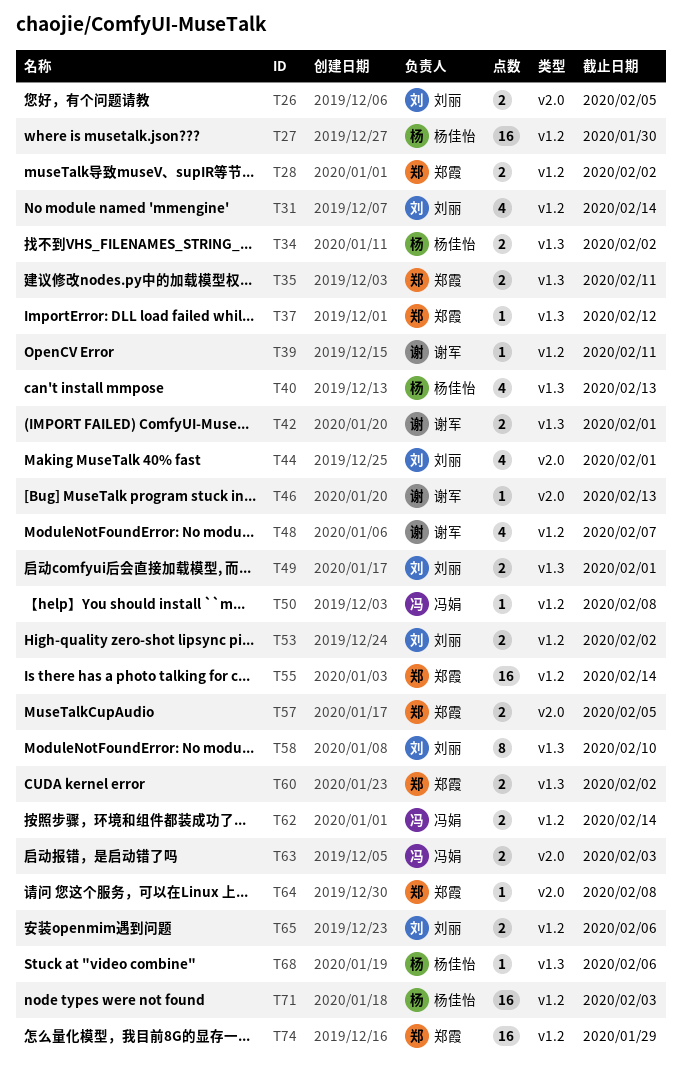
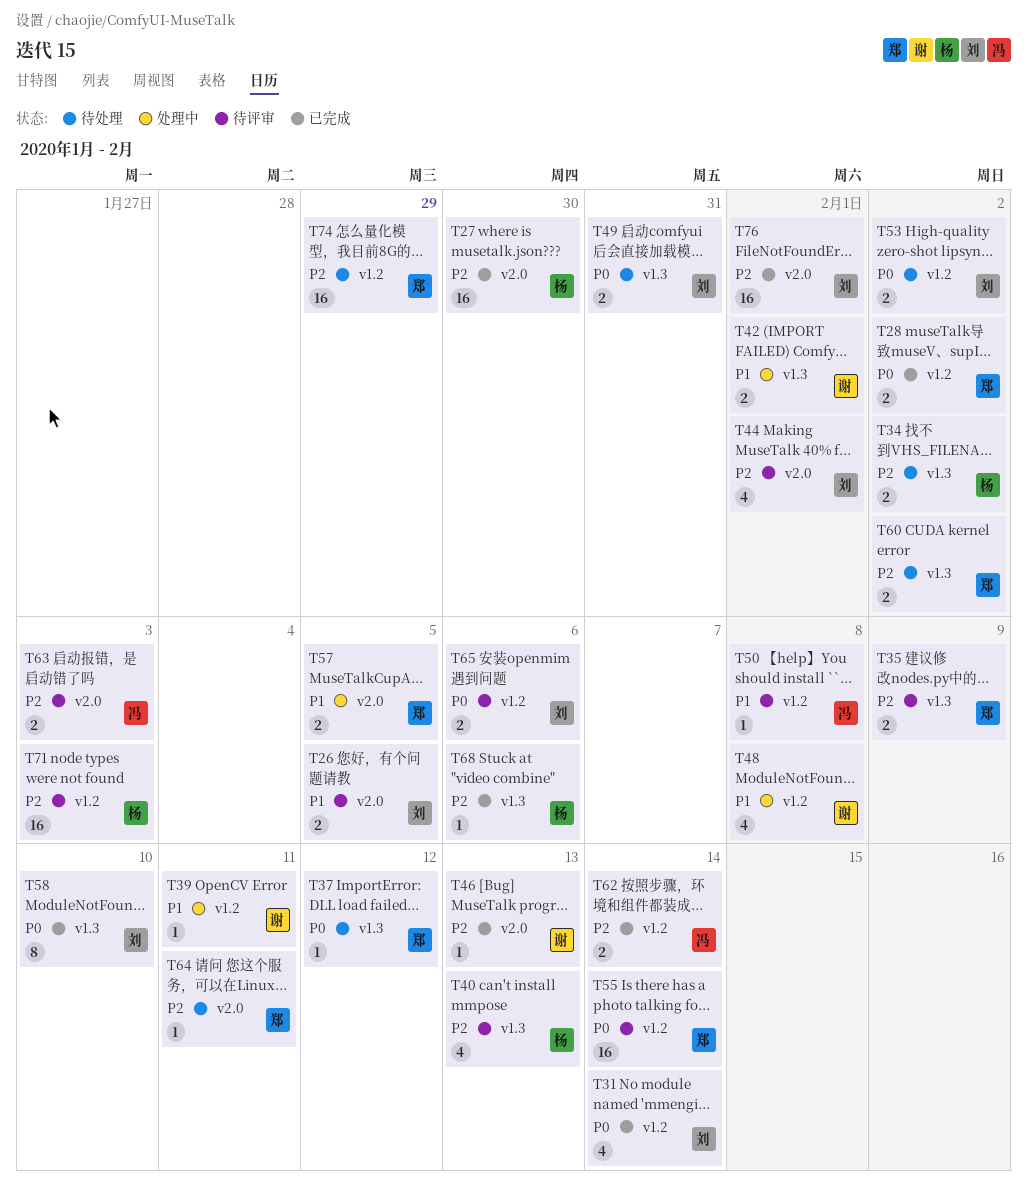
T27, label: v1.2 -> v2.0
T35, due: Feb 11 -> Feb 9
T48, due: Feb 7 -> Feb 8
T49, due: Feb 1 -> Jan 31
T64, due: Feb 8 -> Feb 11
T76: none -> present

